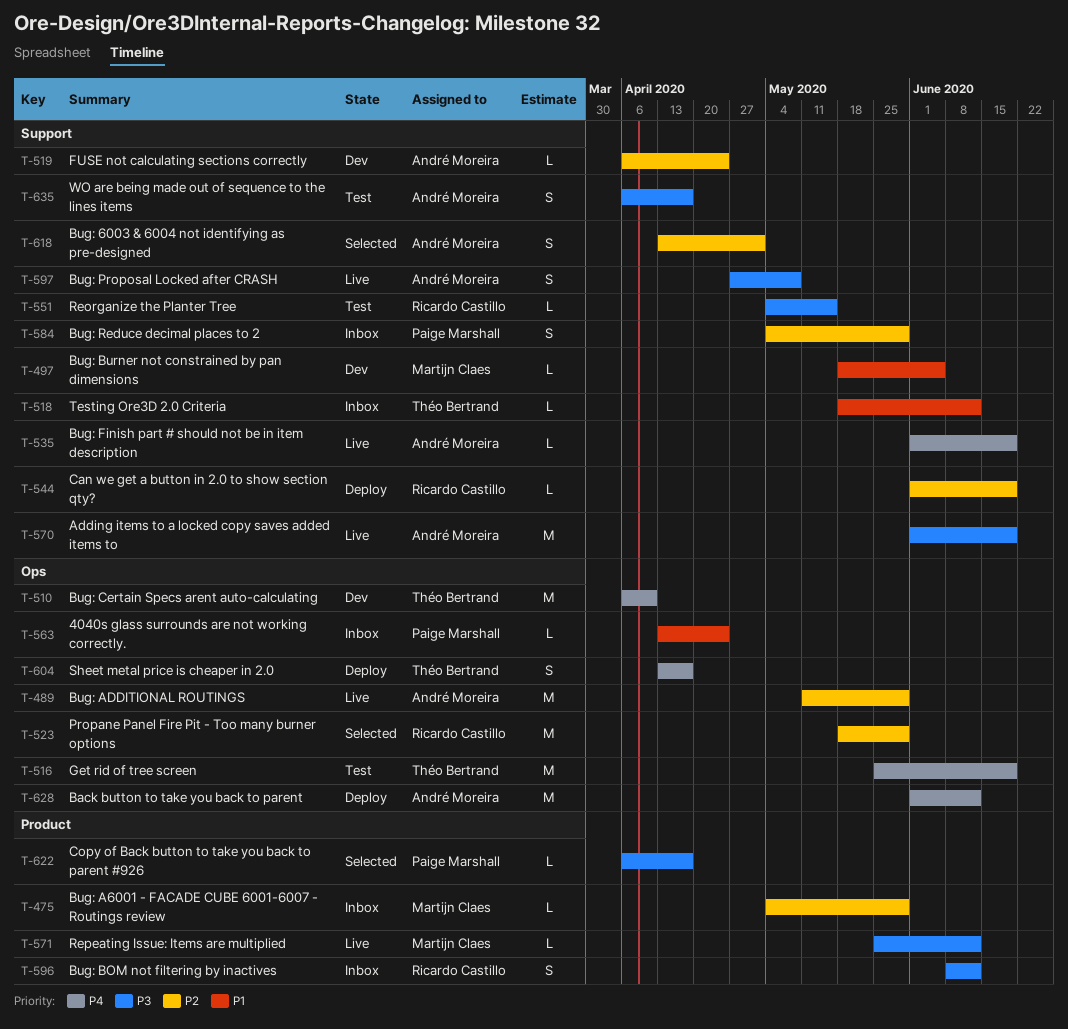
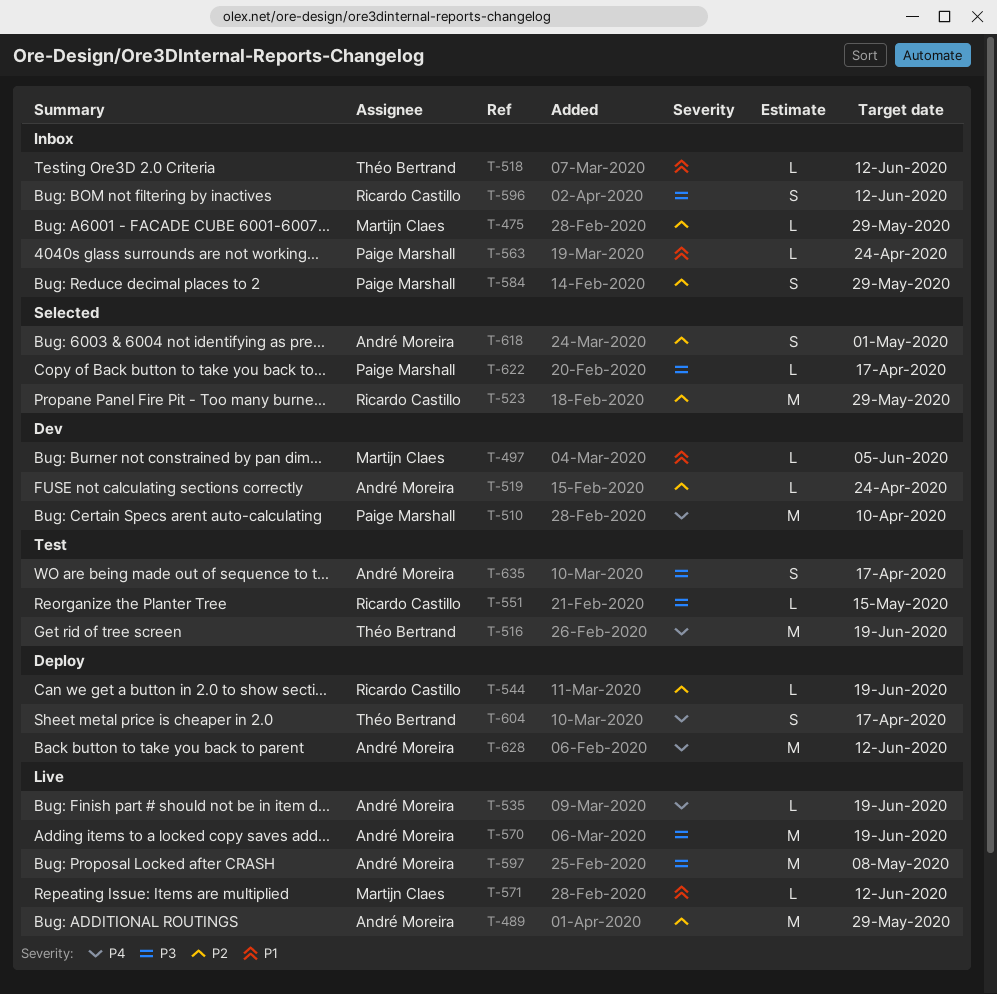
T-510, owner: Théo Bertrand -> Paige Marshall
T-571, priority: P3 -> P1
T-597, estimate: S -> M

